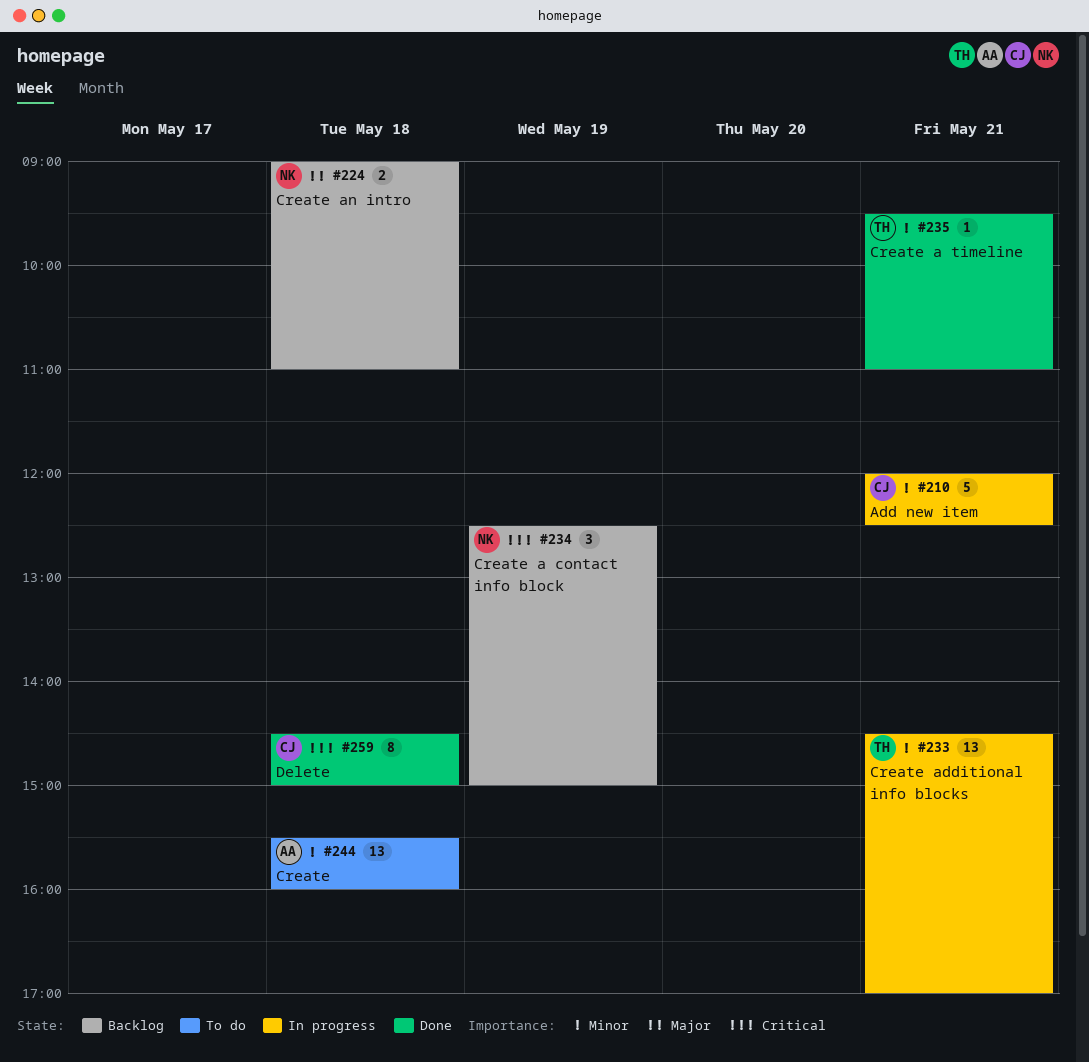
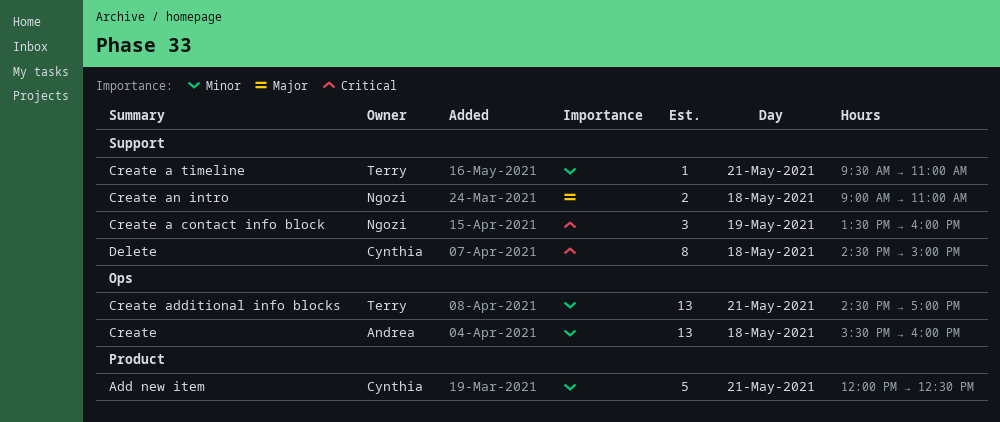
Create a contact info block, begins: 12:30 -> 13:30
Create a contact info block, ends: 15:00 -> 16:00

